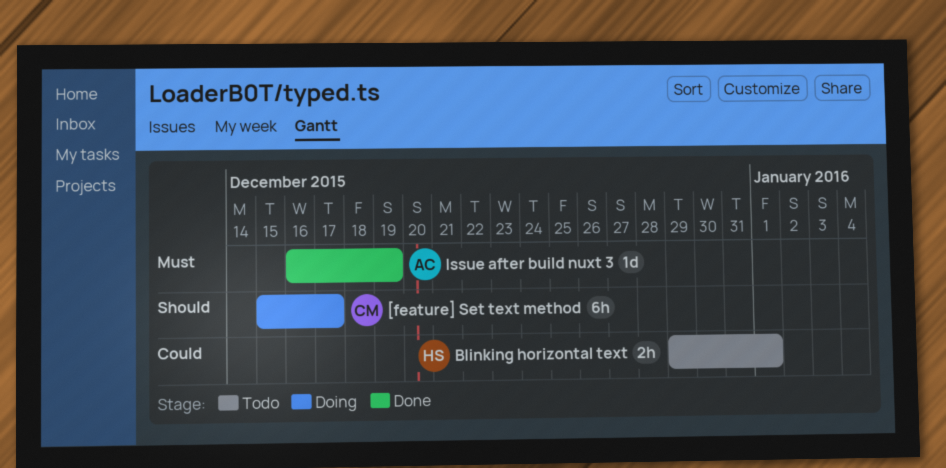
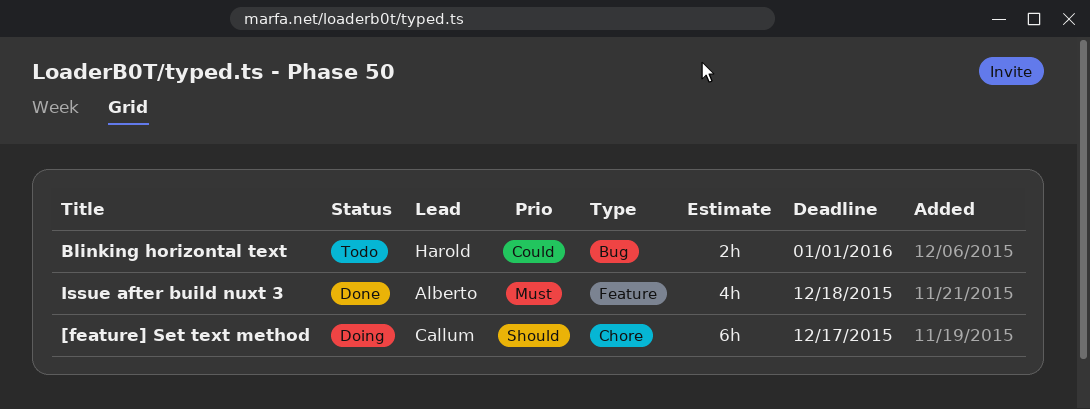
Issue after build nuxt 3, estimate: 1d -> 4h
Issue after build nuxt 3, due: Dec 19 -> Dec 18

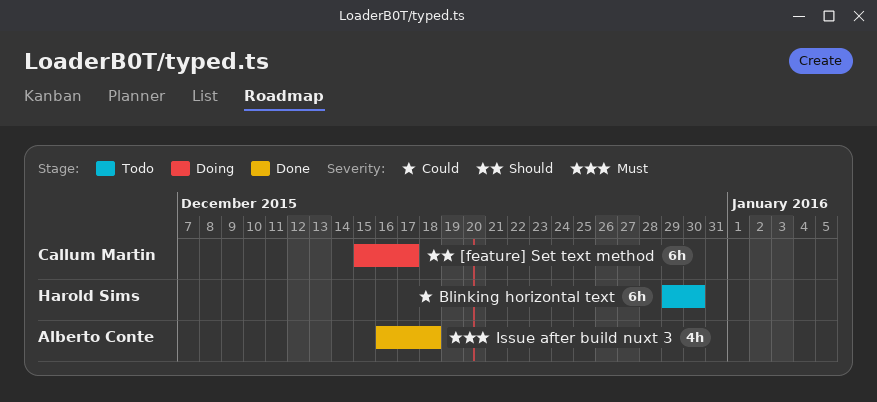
Blinking horizontal text, estimate: 2h -> 6h
Blinking horizontal text, due: Jan 1 -> Dec 30

